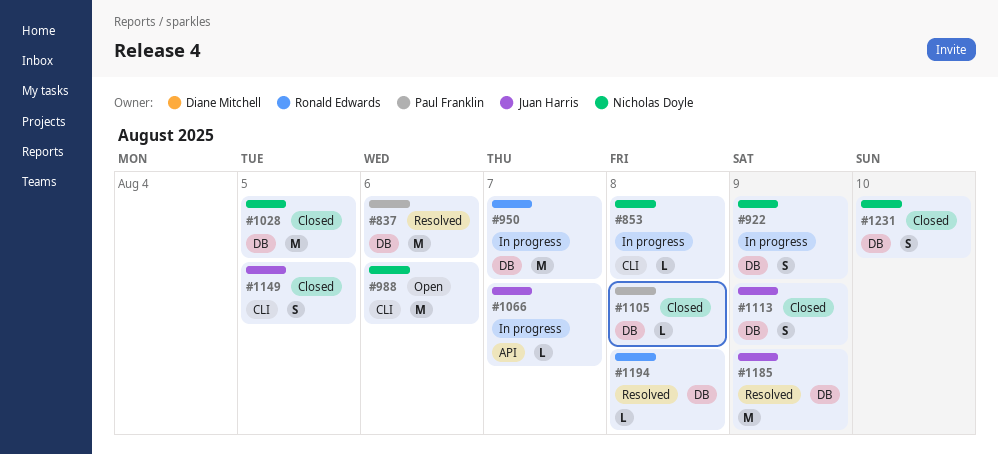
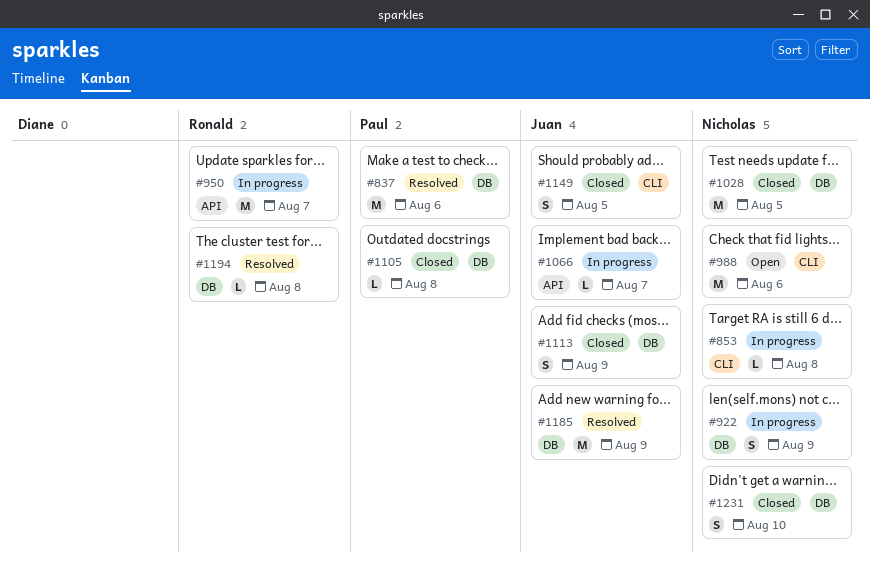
#950, label: DB -> API

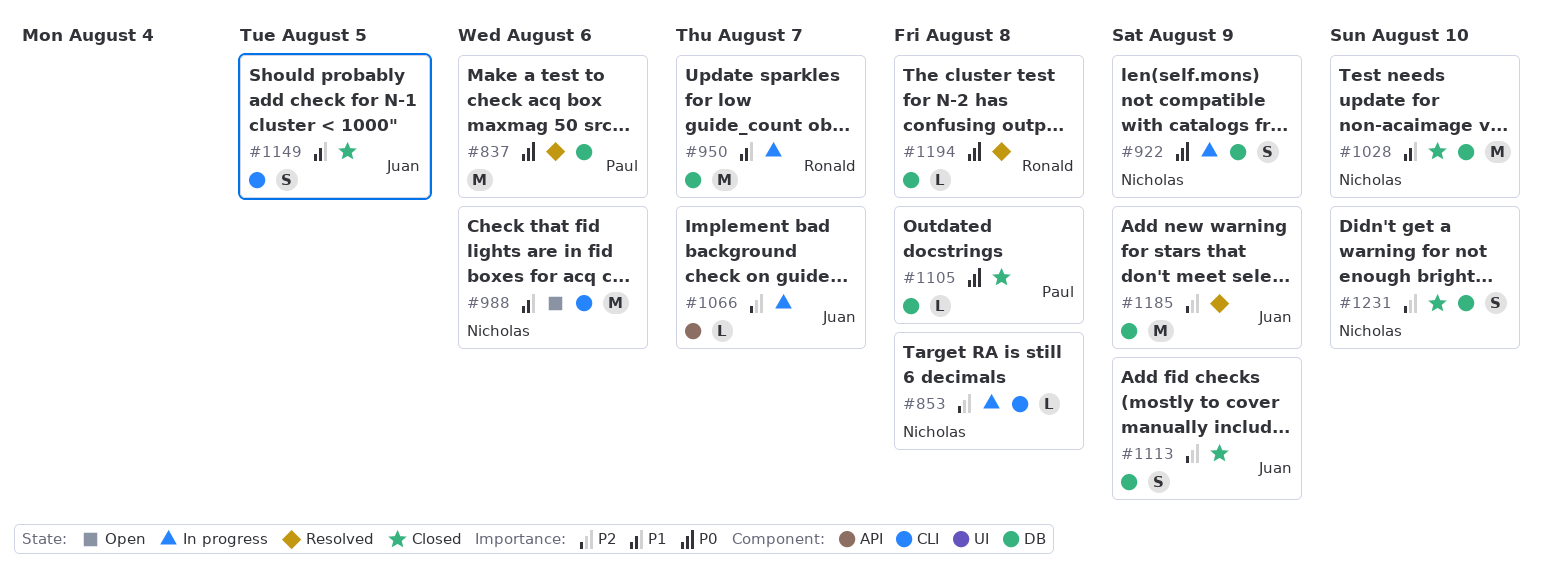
#950, label: API -> DB
#1028, due: Aug 5 -> Aug 10

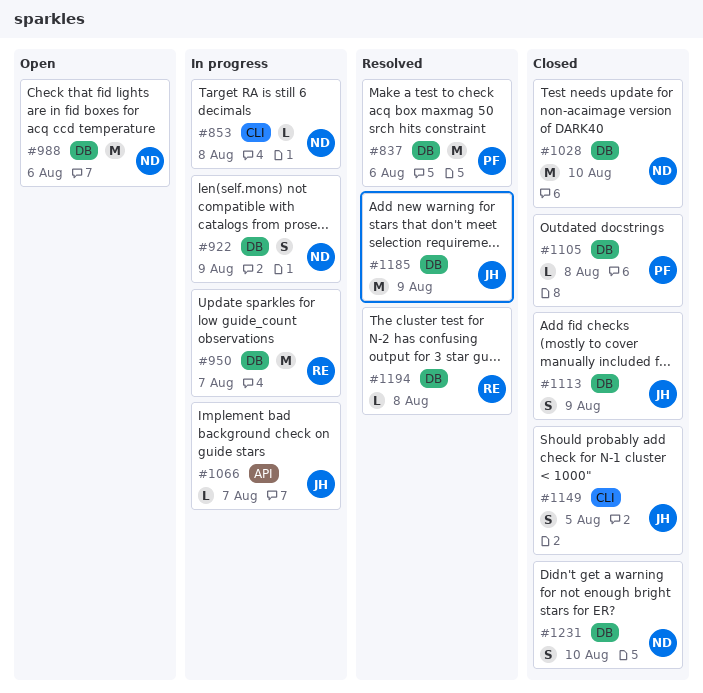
#988, label: CLI -> DB

